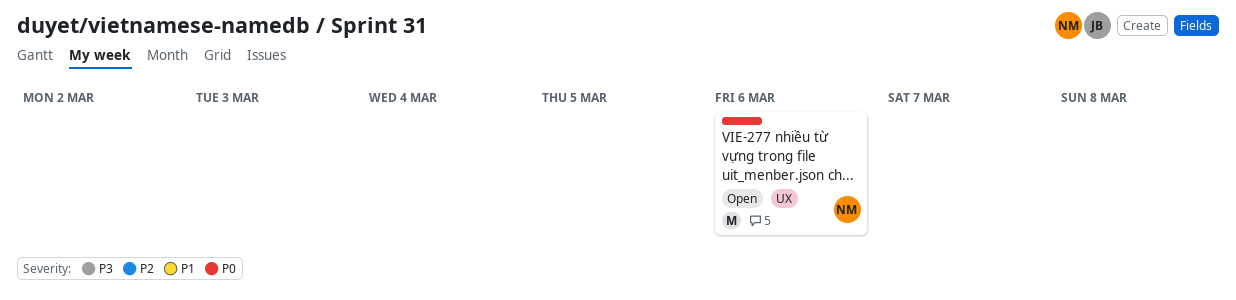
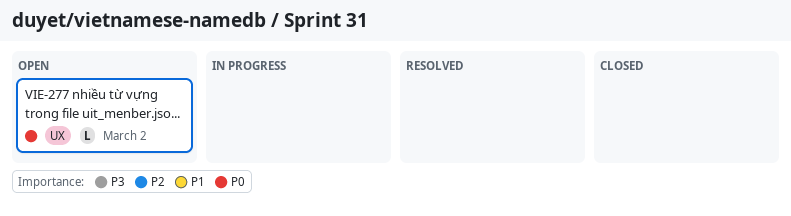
VIE-277, estimate: M -> L
VIE-277, due: Mar 6 -> Mar 2

